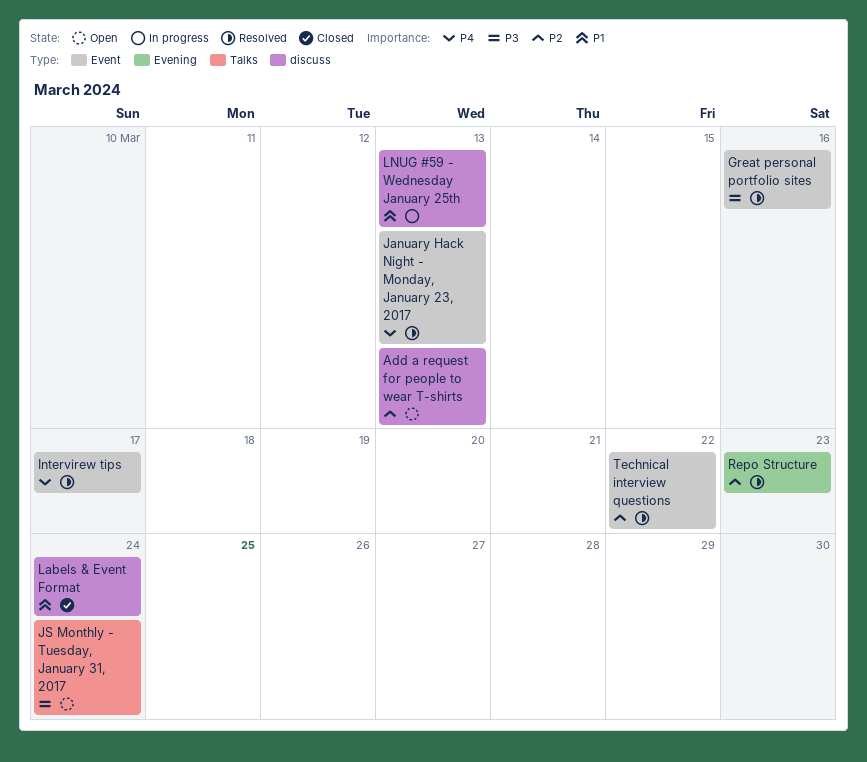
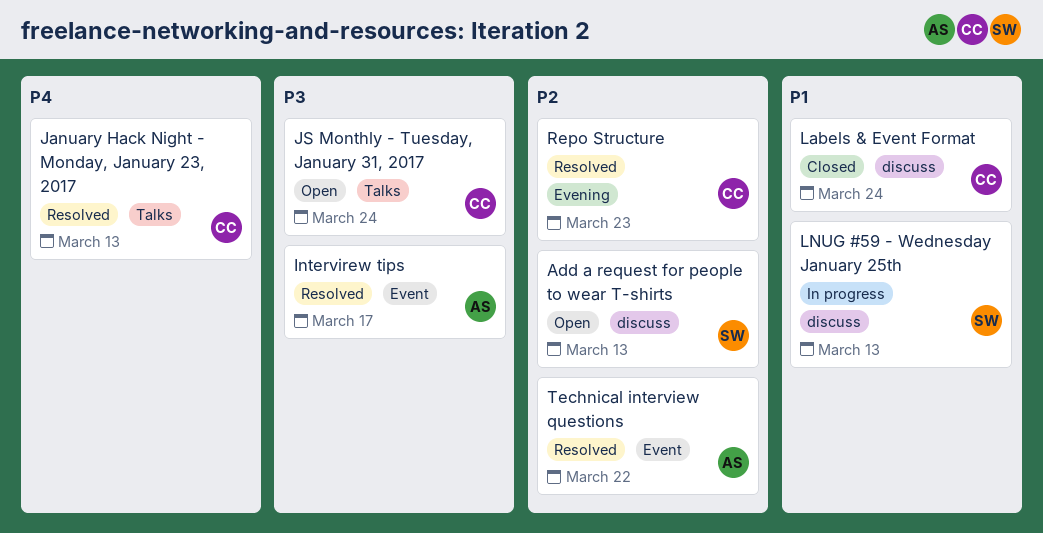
Great personal portfolio sites: present -> none
Intervirew tips, priority: P4 -> P3
January Hack Night - Monday, January 23, 2017, label: Event -> Talks

